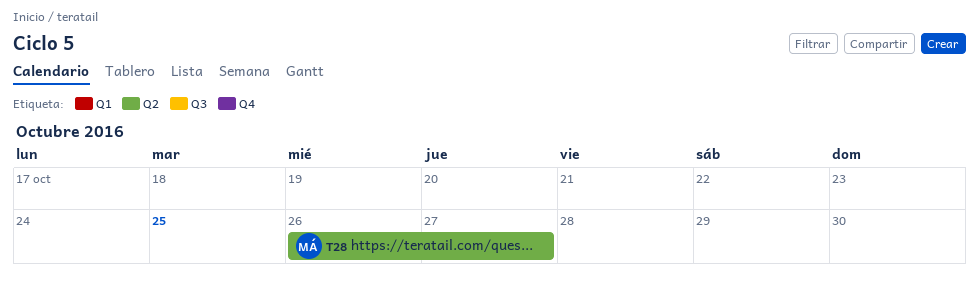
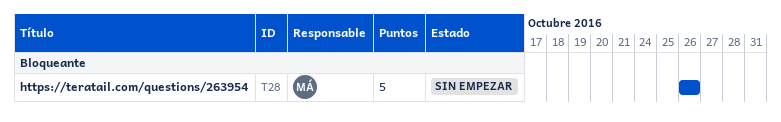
T28, due: Oct 27 -> Oct 26

